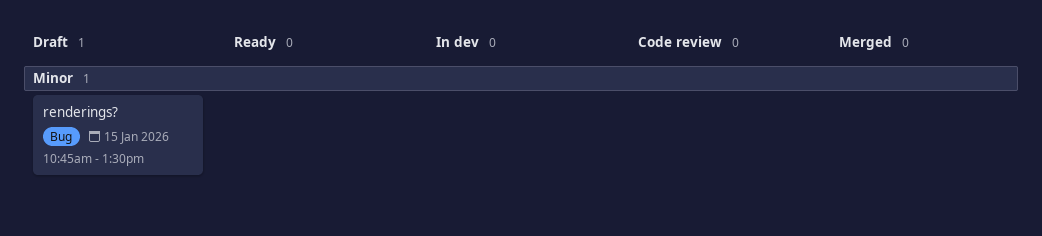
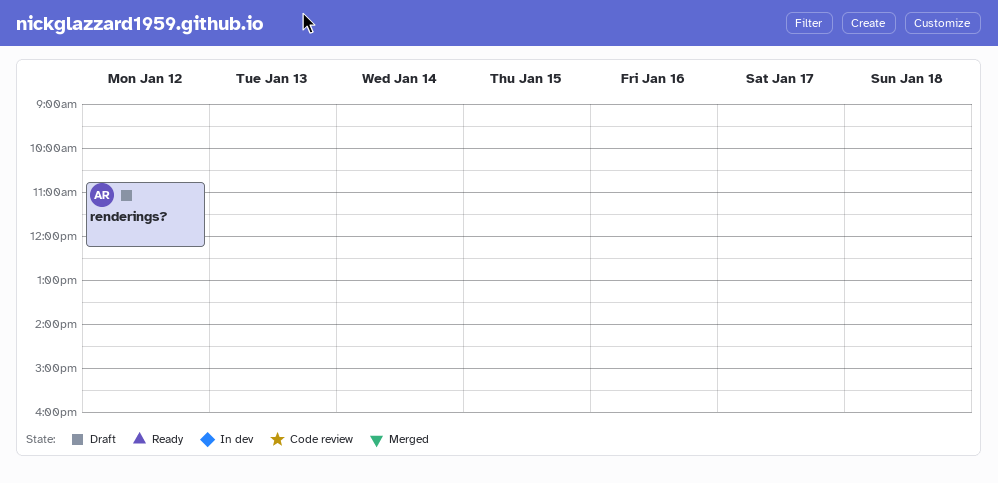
renderings?, day: Jan 15 -> Jan 12
renderings?, ends: 13:30 -> 12:15

